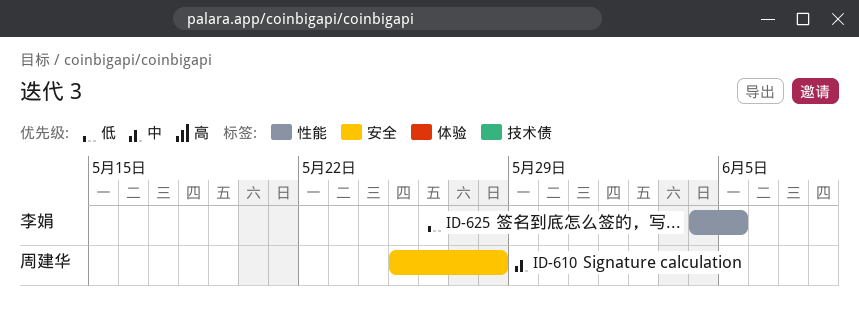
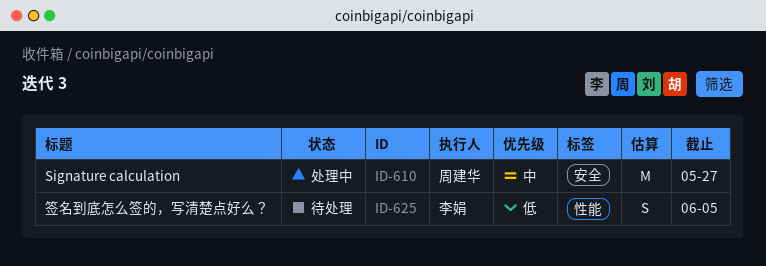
ID-610, due: May 28 -> May 27

